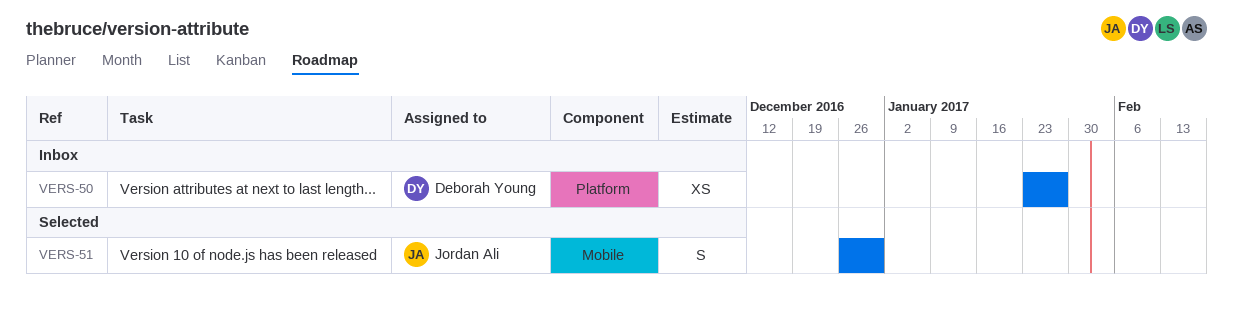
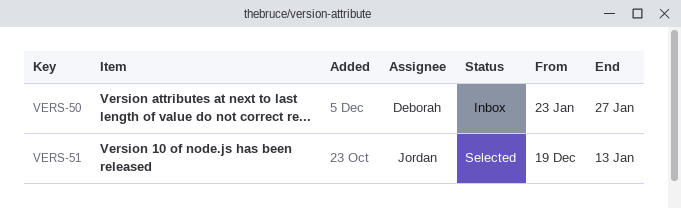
VERS-51, start: Dec 26 -> Dec 19
VERS-51, due: Dec 30 -> Jan 13

